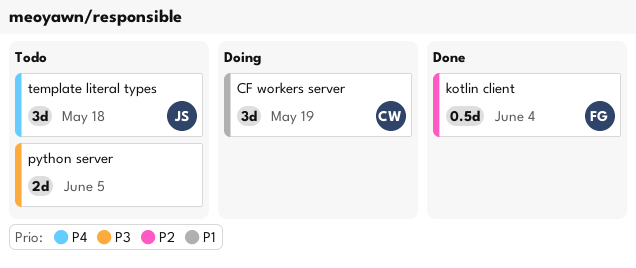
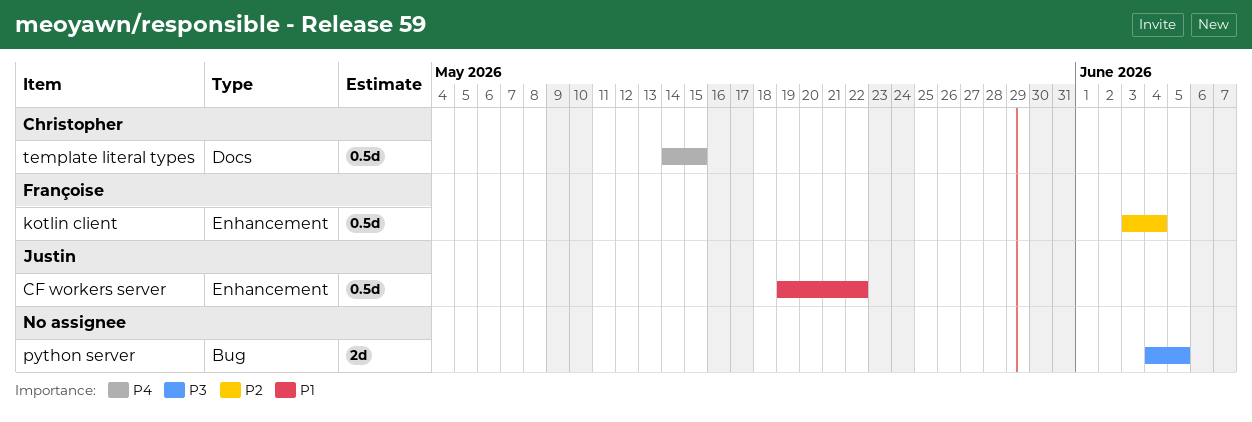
CF workers server, owner: Christopher -> Justin
CF workers server, estimate: 3d -> 0.5d
CF workers server, due: May 19 -> May 22
template literal types, owner: Justin -> Christopher
template literal types, estimate: 3d -> 0.5d
template literal types, due: May 18 -> May 15

